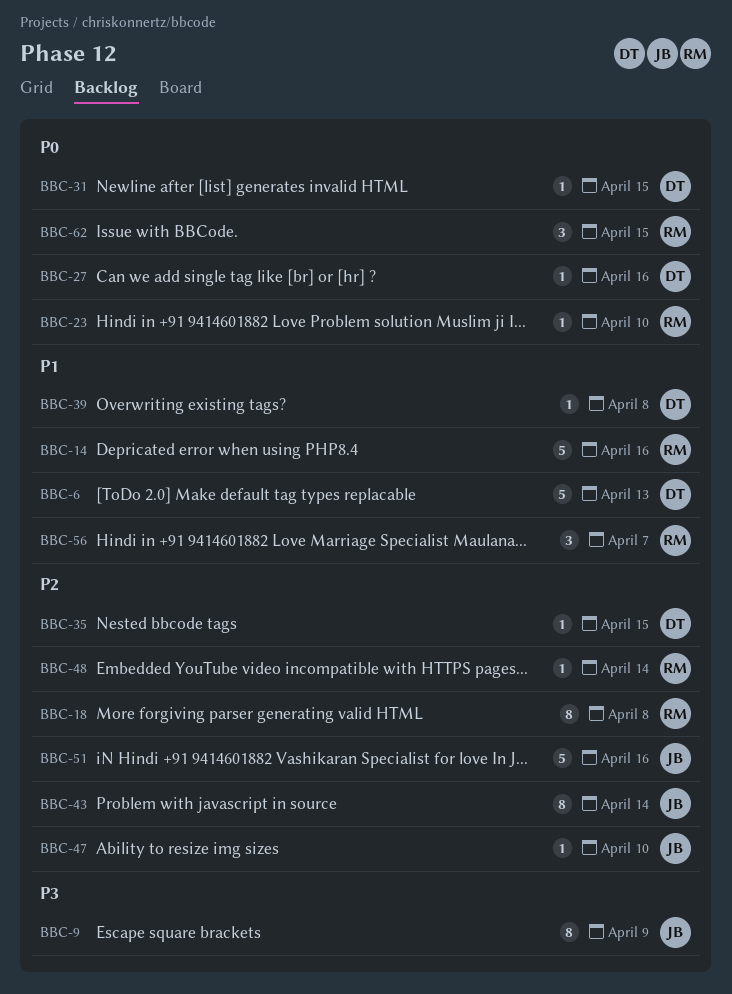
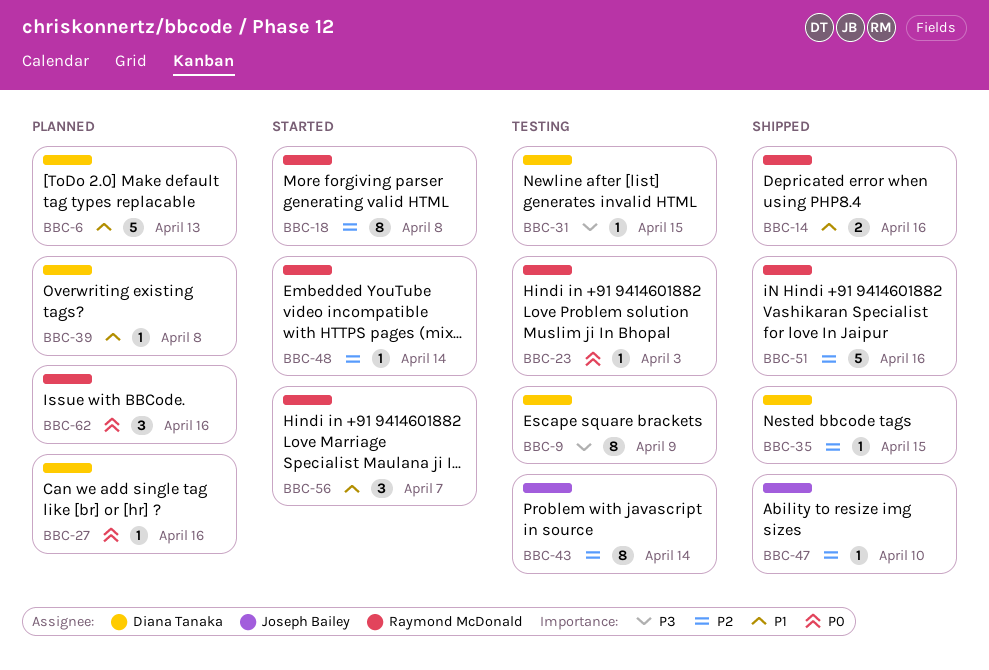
BBC-9, owner: Joseph Bailey -> Diana Tanaka
BBC-14, estimate: 5 -> 2
BBC-23, due: Apr 10 -> Apr 3
BBC-31, priority: P0 -> P3
BBC-51, owner: Joseph Bailey -> Raymond McDonald
BBC-62, due: Apr 15 -> Apr 16

